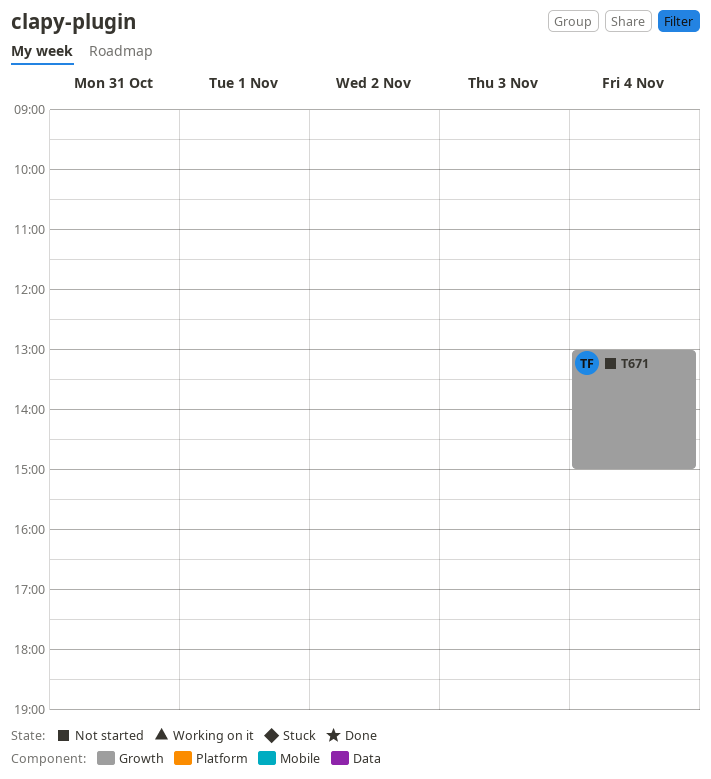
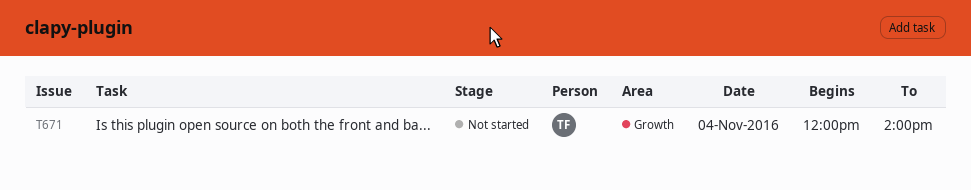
T671, begins: 13:00 -> 12:00
T671, ends: 15:00 -> 14:00

